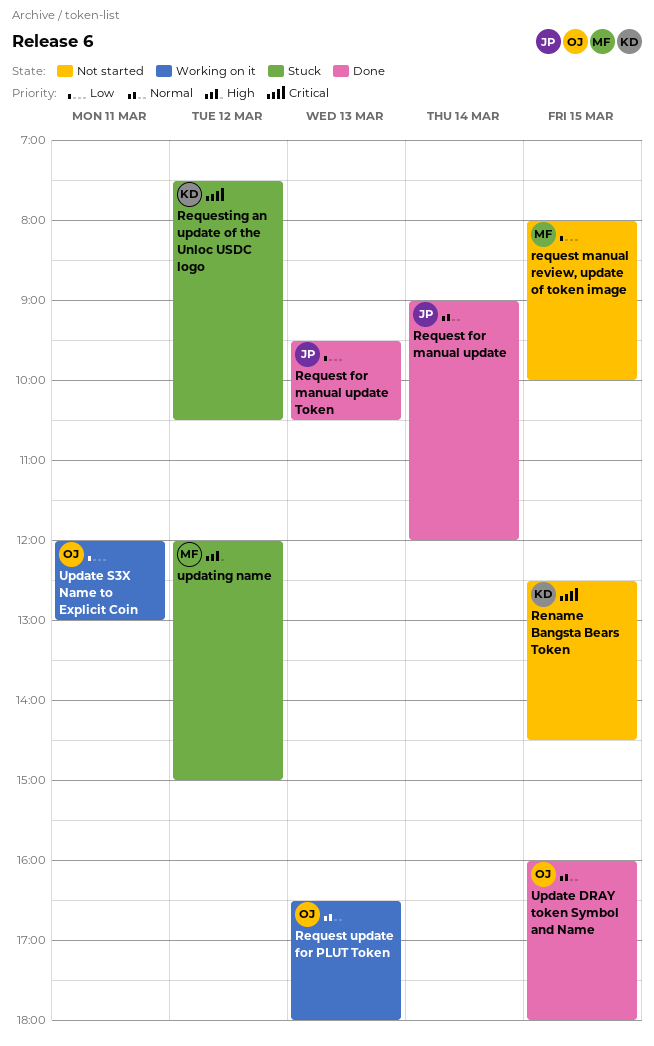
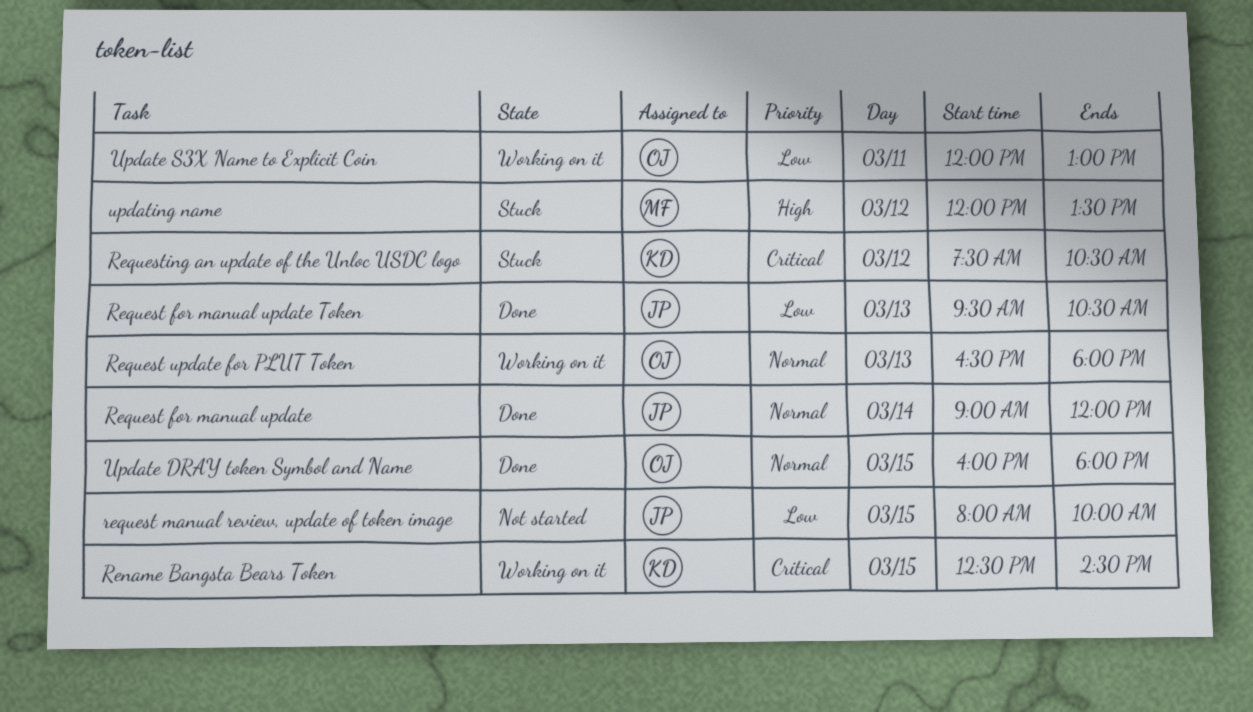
Rename Bangsta Bears Token, status: Not started -> Working on it
request manual review, update of token image, owner: MF -> JP
updating name, ends: 15:00 -> 13:30

